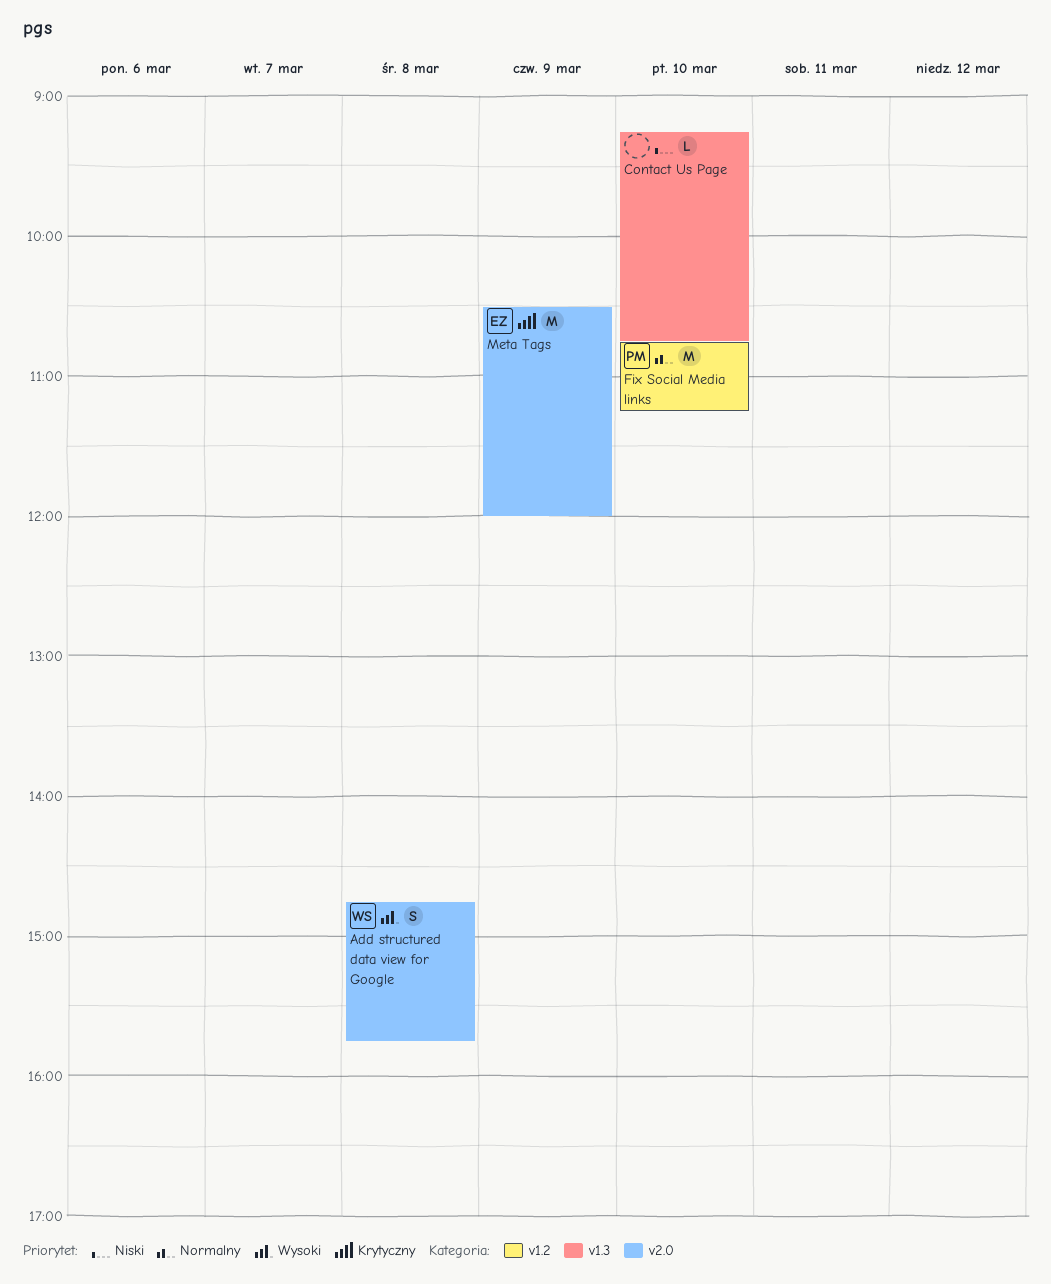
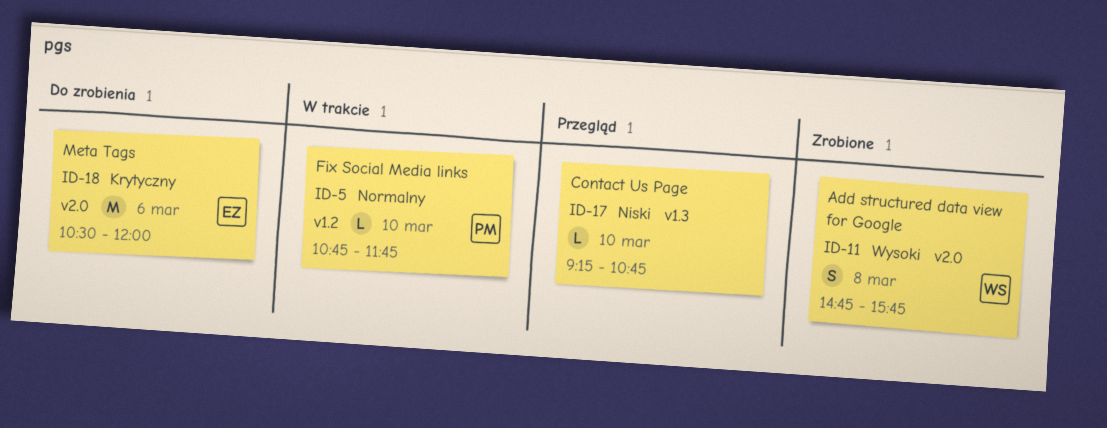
Fix Social Media links, estimate: M -> L
Fix Social Media links, ends: 11:15 -> 11:45
Meta Tags, day: Mar 9 -> Mar 6

